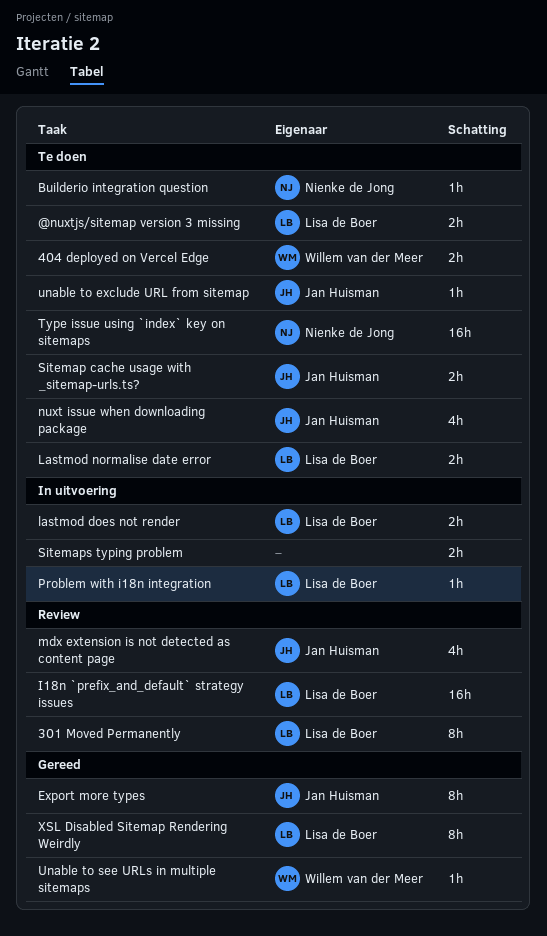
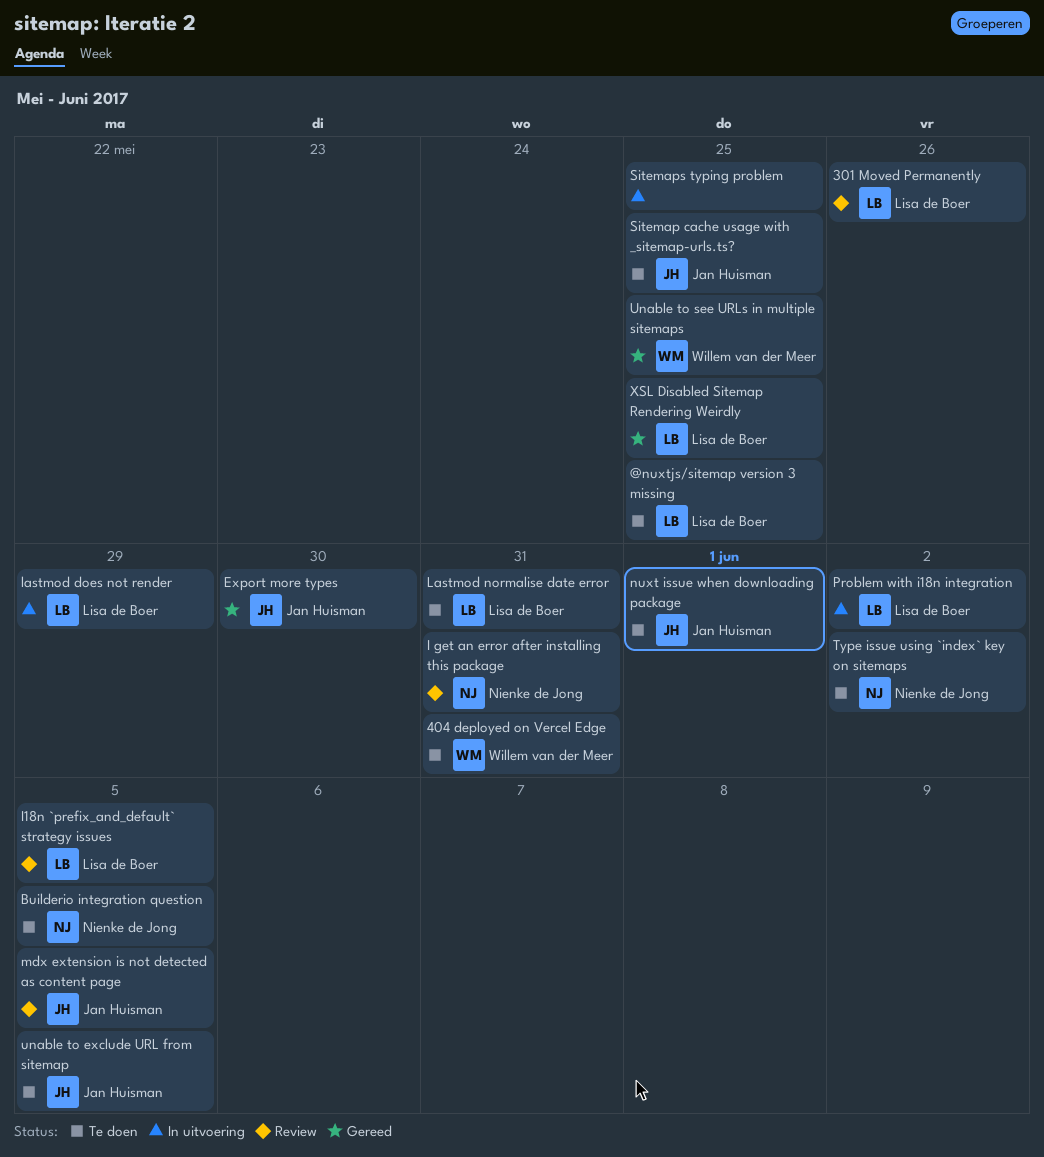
I get an error after installing this package: none -> present

